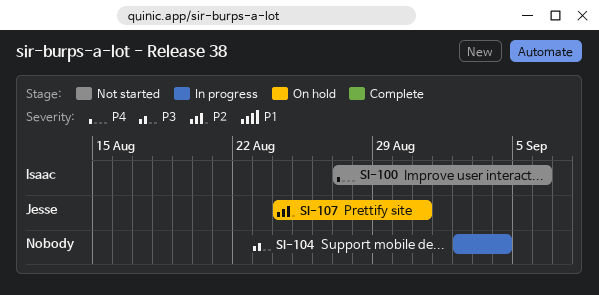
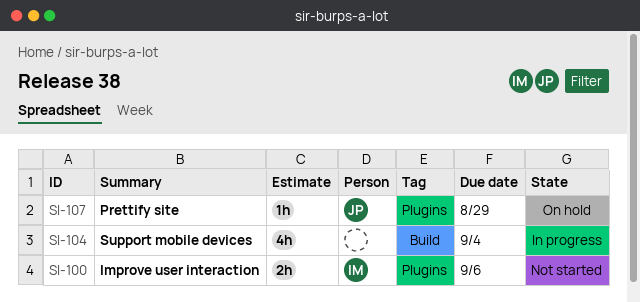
SI-107, due: Aug 31 -> Aug 29

